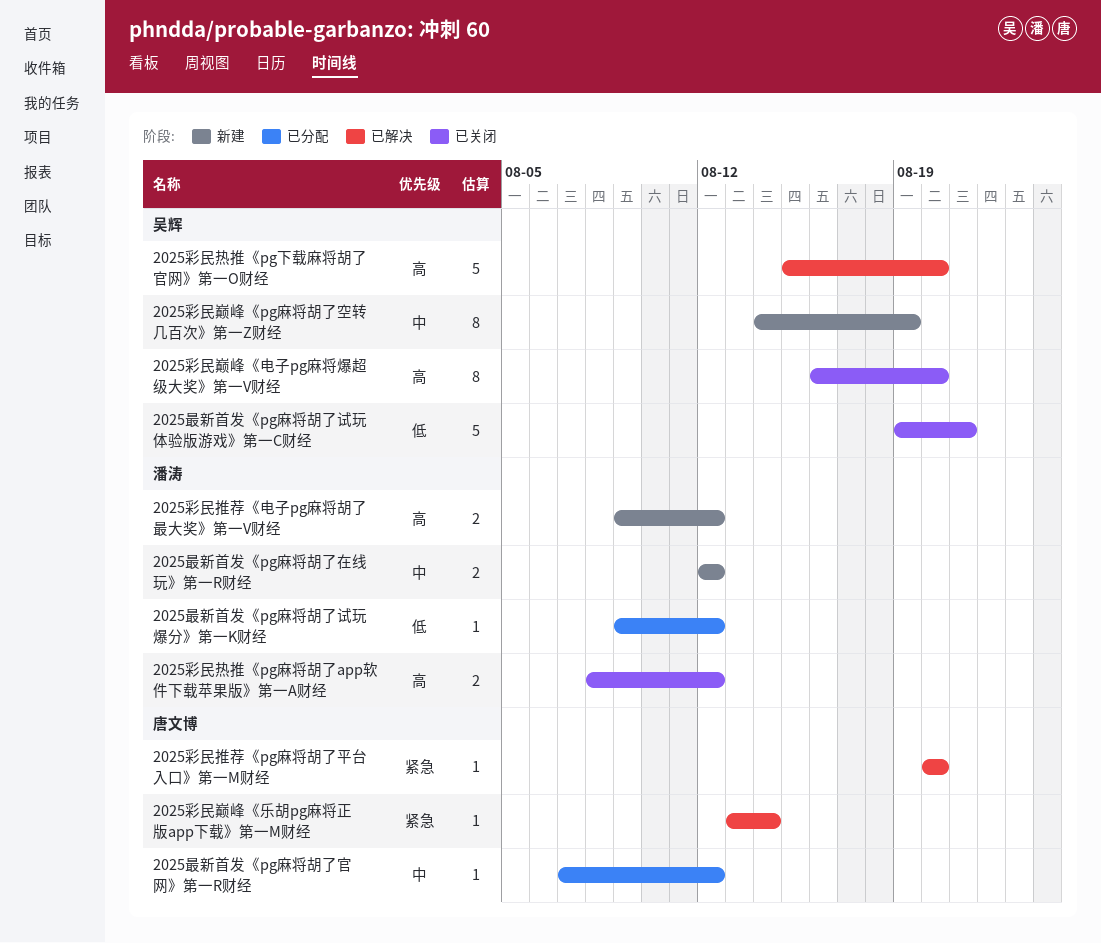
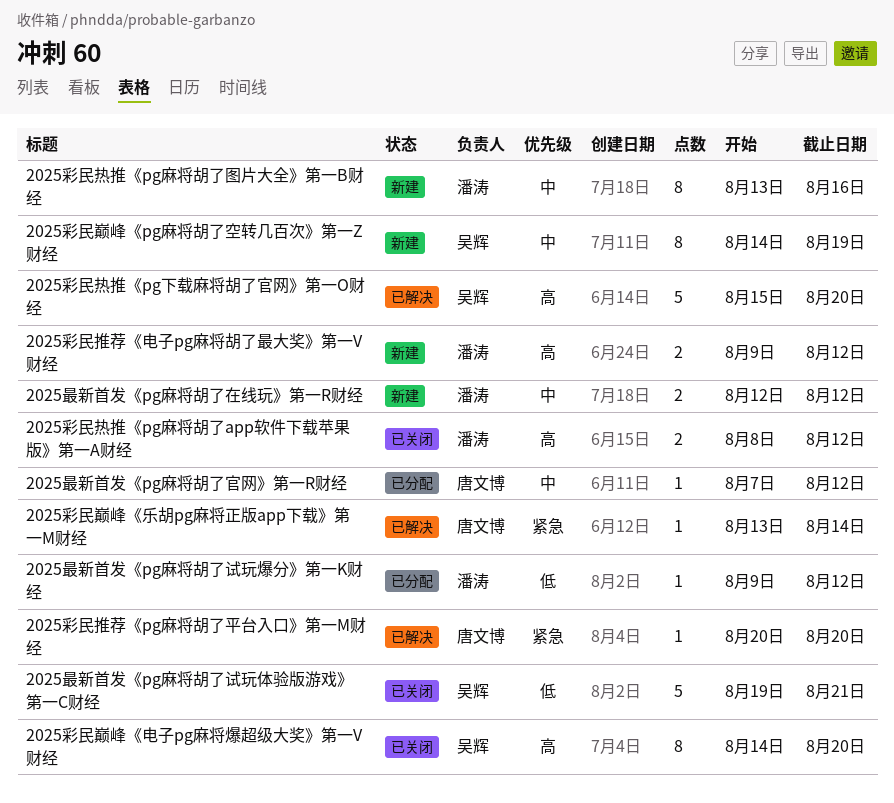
2025彩民巅峰《电子pg麻将爆超级大奖》第一V财经, start: Aug 16 -> Aug 14
2025彩民热推《pg麻将胡了图片大全》第一B财经: none -> present

